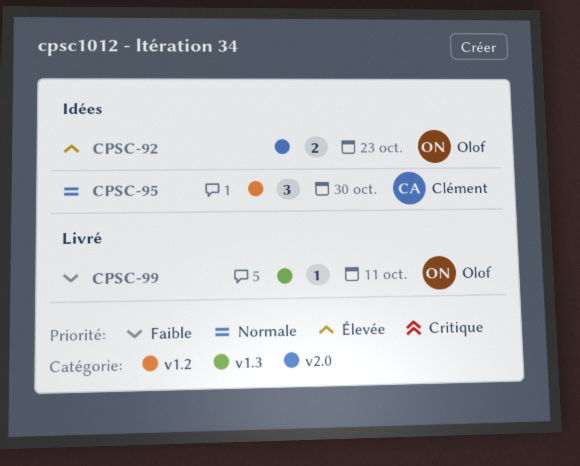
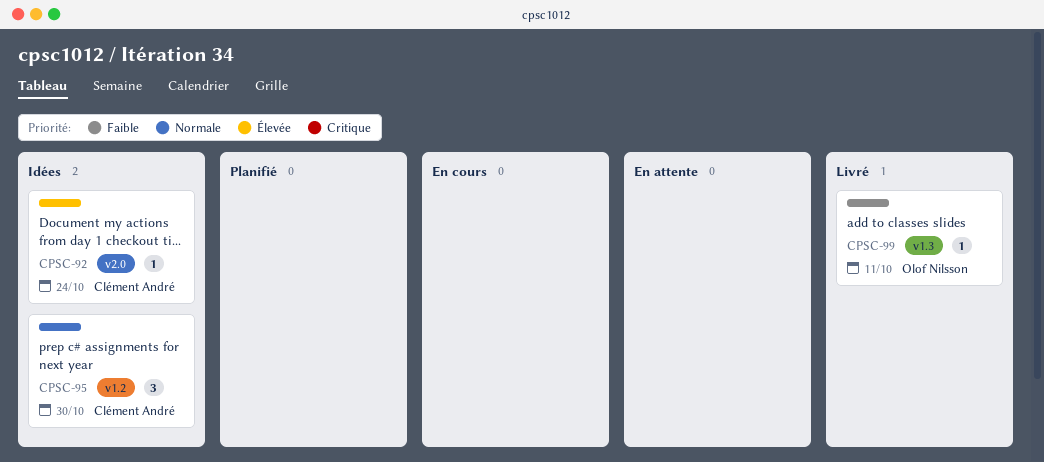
CPSC-92, owner: Olof Nilsson -> Clément André
CPSC-92, estimate: 2 -> 1
CPSC-92, due: Oct 23 -> Oct 24

